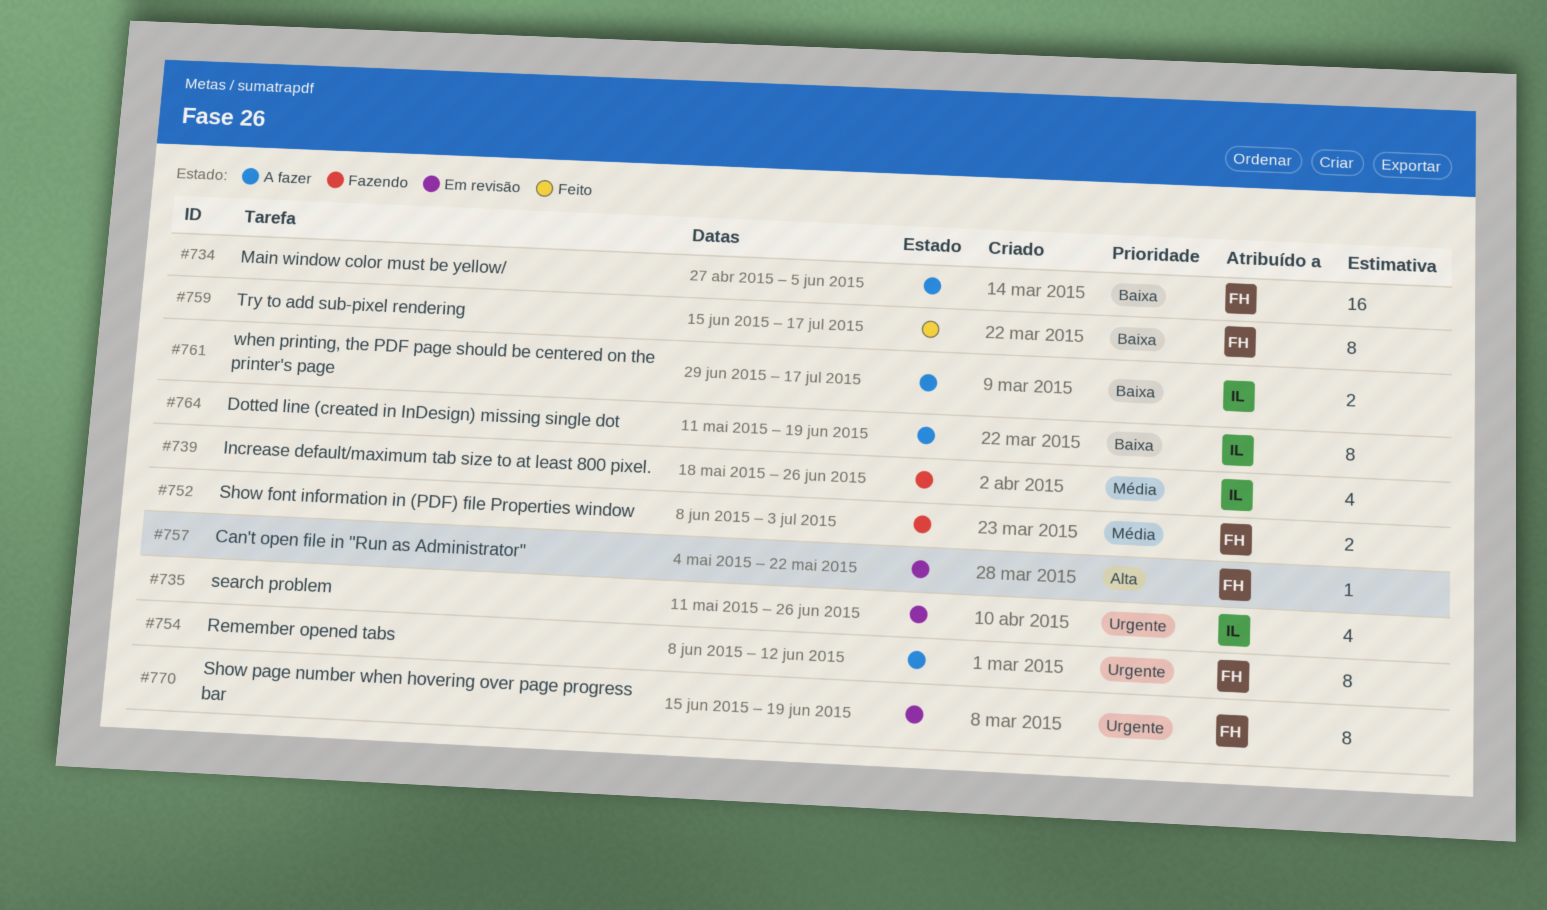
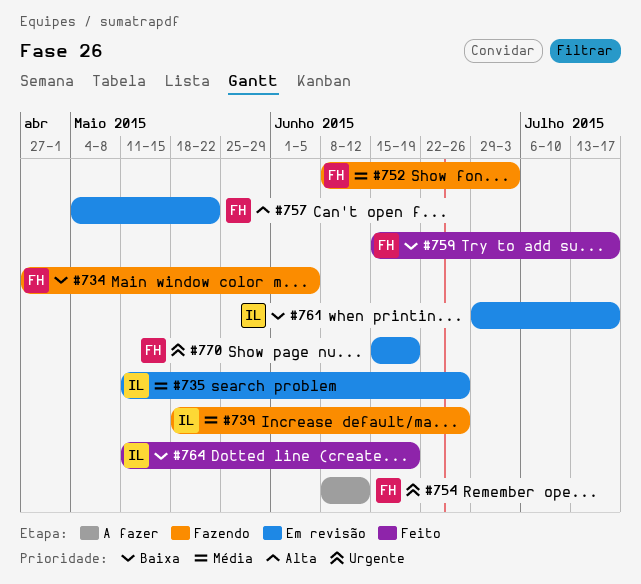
#734, status: A fazer -> Fazendo
#735, priority: Urgente -> Média
#761, status: A fazer -> Em revisão
#764, status: A fazer -> Feito

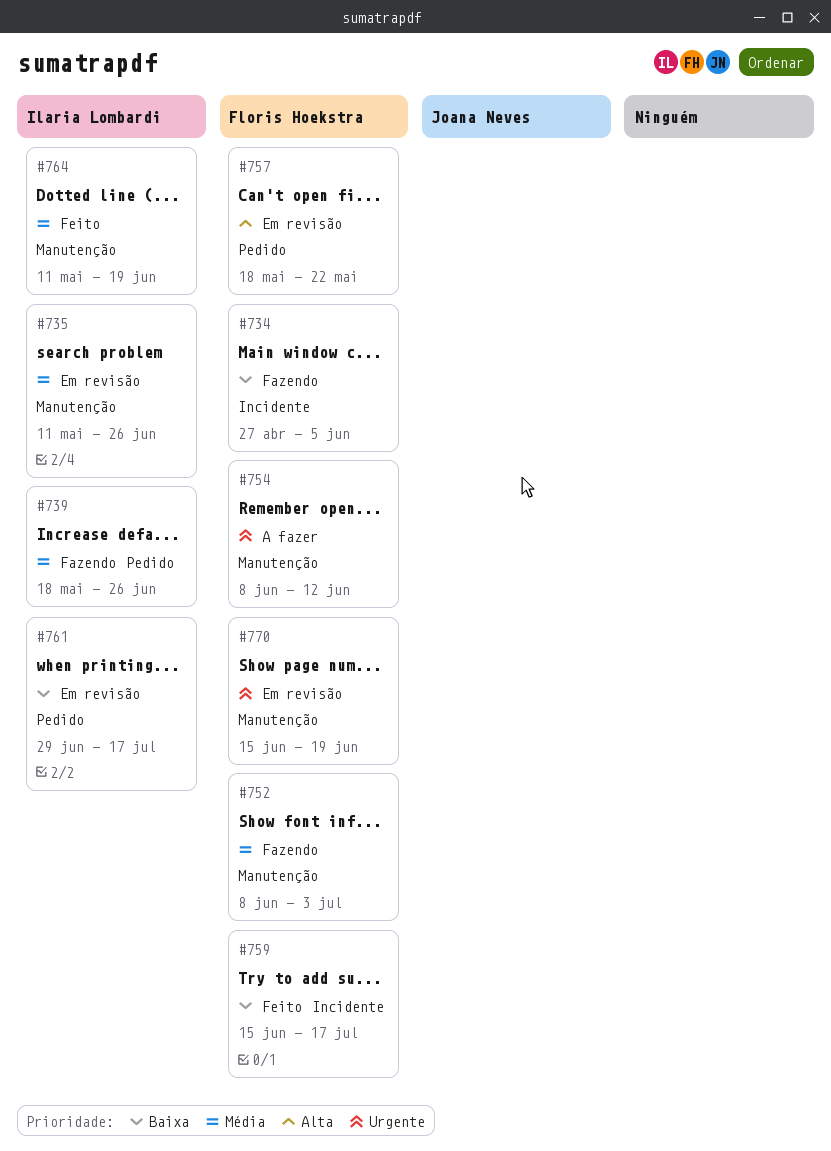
#757, start: May 4 -> May 18
#764, priority: Baixa -> Média

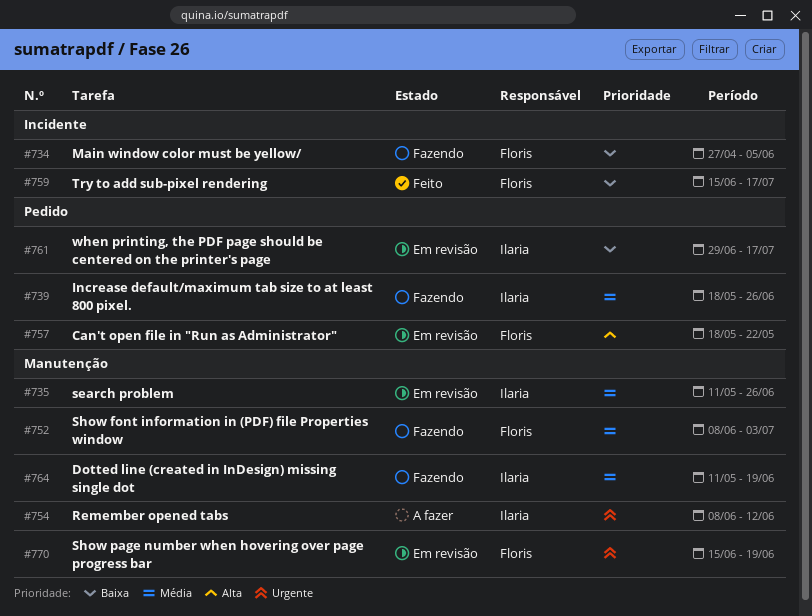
#754, owner: Floris Hoekstra -> Ilaria Lombardi
#764, status: Feito -> Fazendo

